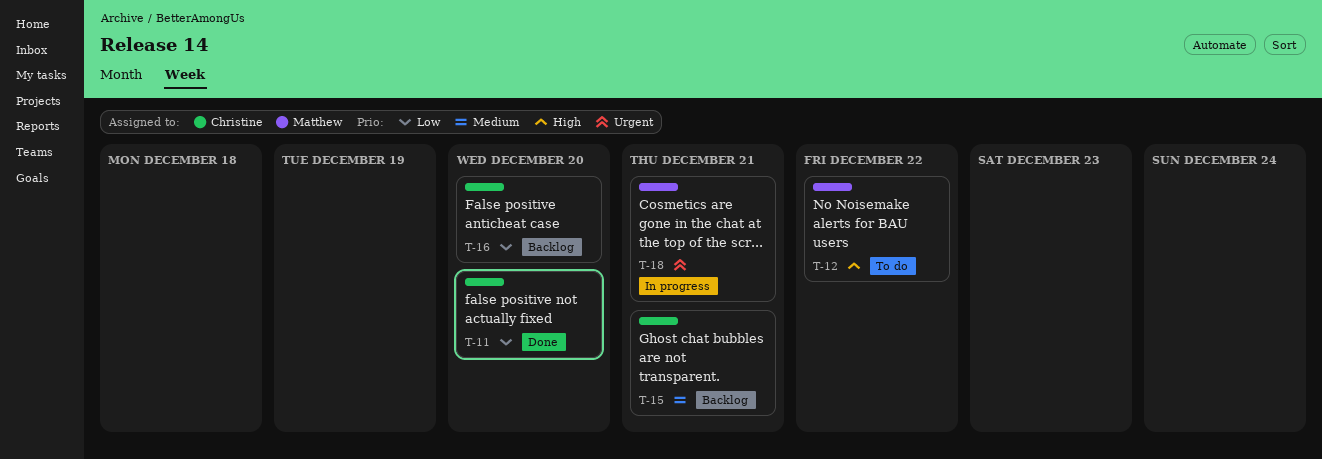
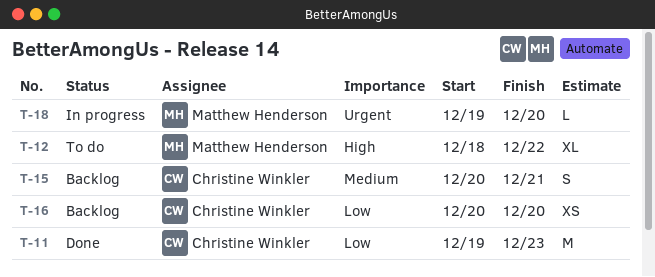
T-11, due: Dec 20 -> Dec 23
T-18, due: Dec 21 -> Dec 20

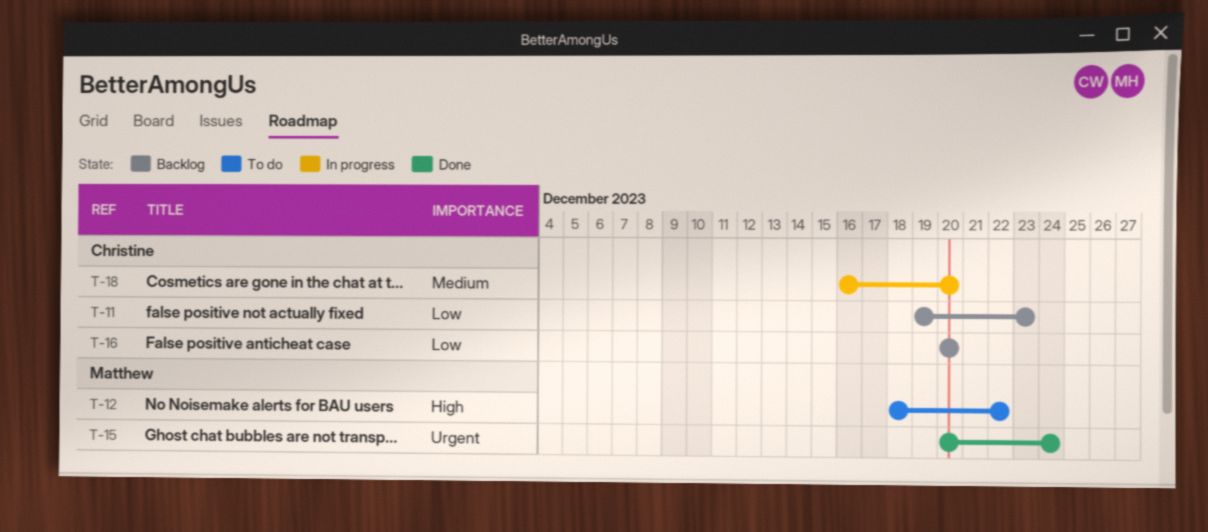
T-11, status: Done -> Backlog
T-15, status: Backlog -> Done
T-15, owner: Christine Winkler -> Matthew Henderson
T-15, priority: Medium -> Urgent
T-15, due: Dec 21 -> Dec 24
T-18, owner: Matthew Henderson -> Christine Winkler
T-18, priority: Urgent -> Medium
T-18, start: Dec 19 -> Dec 16

